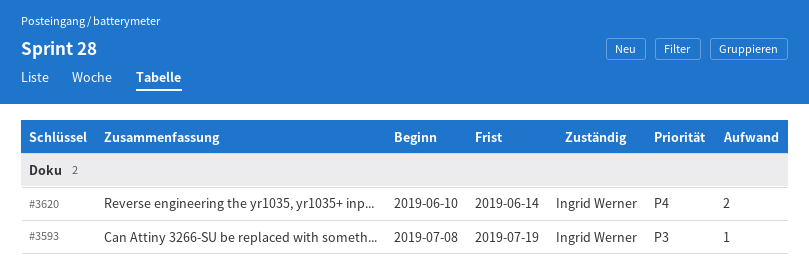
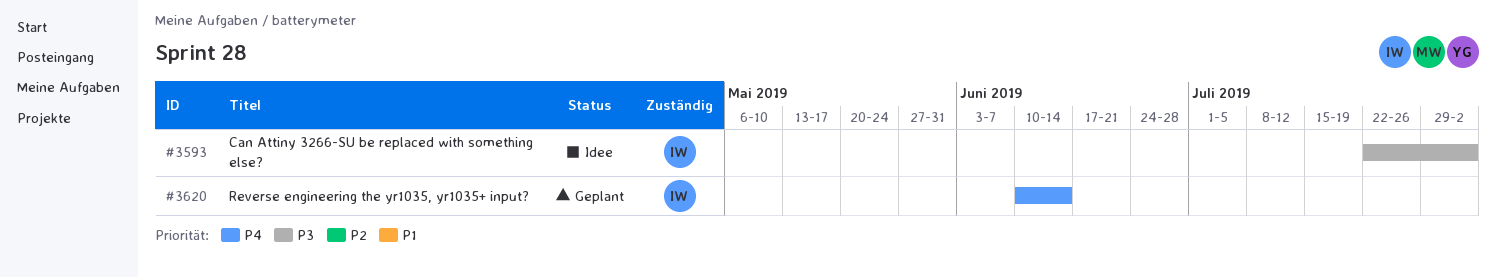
#3593, start: Jul 8 -> Jul 22
#3593, due: Jul 19 -> Aug 2

